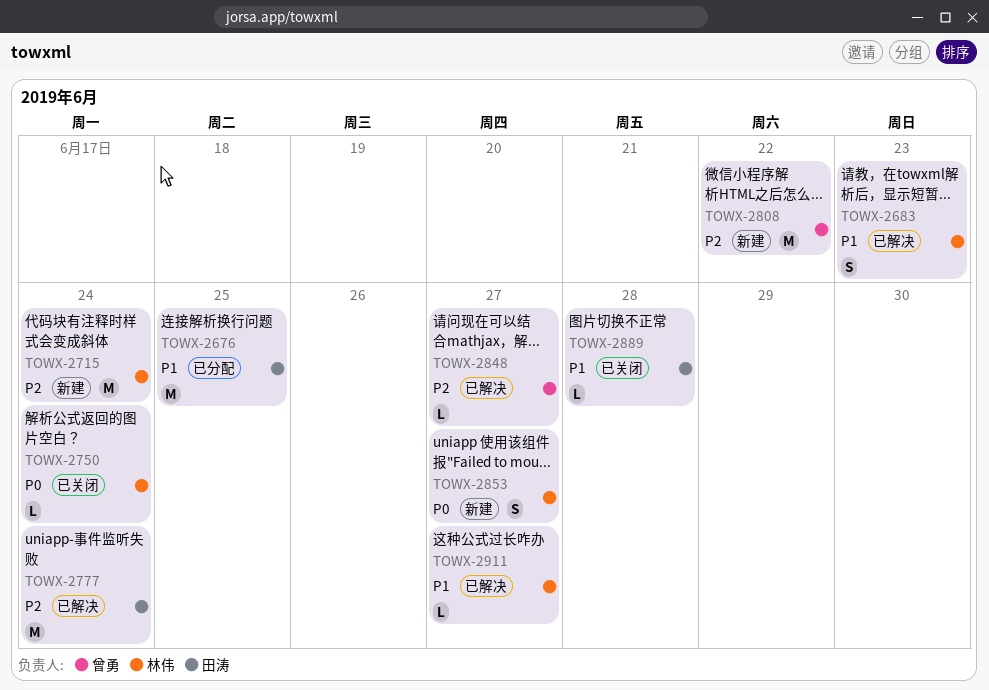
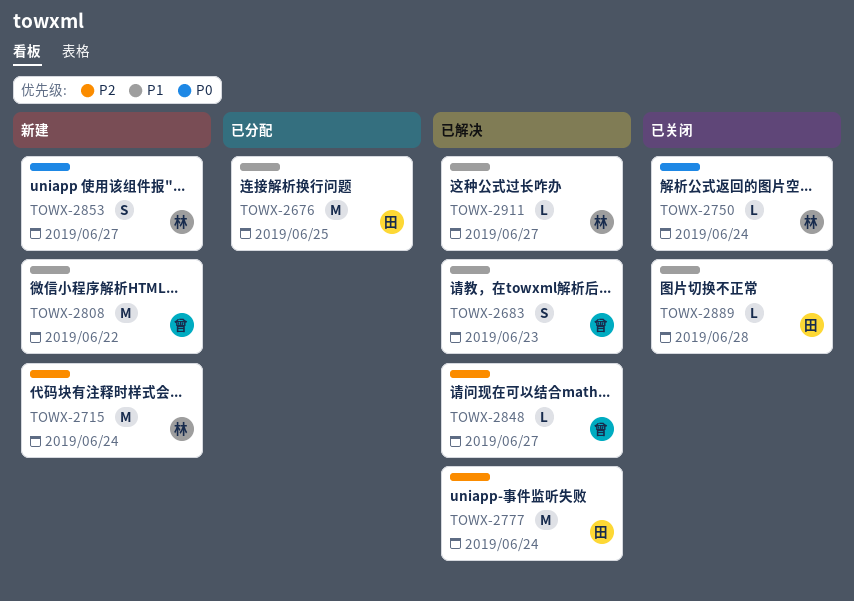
TOWX-2683, owner: 林伟 -> 曾勇
TOWX-2808, priority: P2 -> P1

